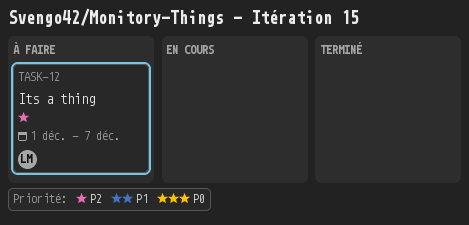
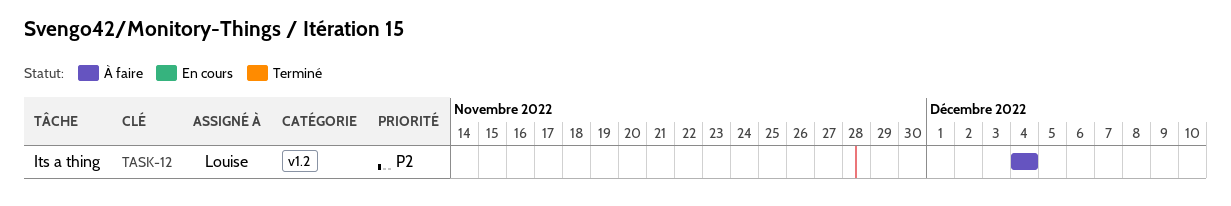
TASK-12, start: Dec 1 -> Dec 4
TASK-12, due: Dec 7 -> Dec 4

